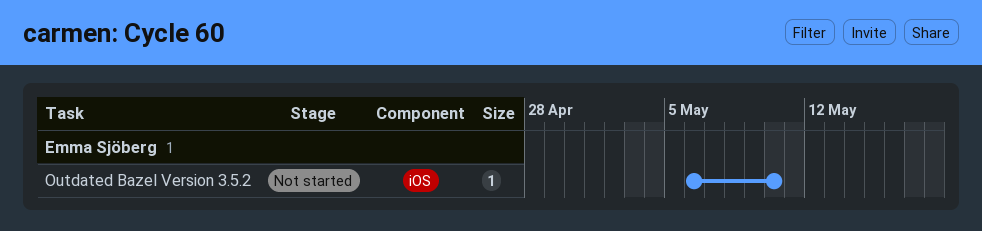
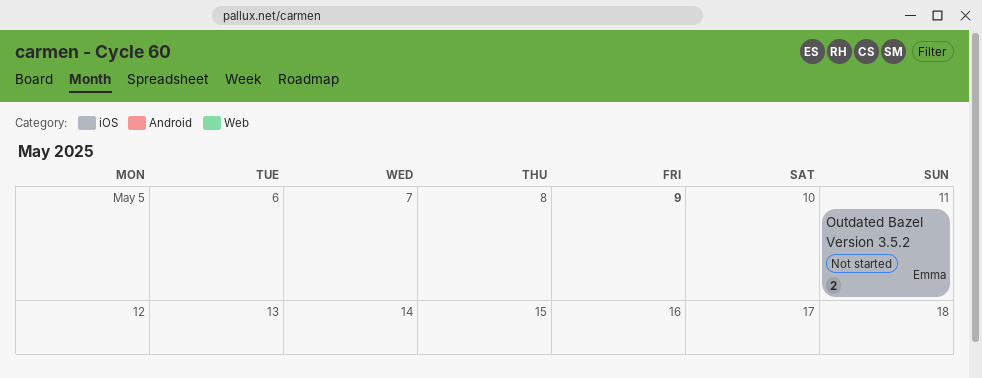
Outdated Bazel Version 3.5.2, estimate: 1 -> 2
Outdated Bazel Version 3.5.2, due: May 10 -> May 11

